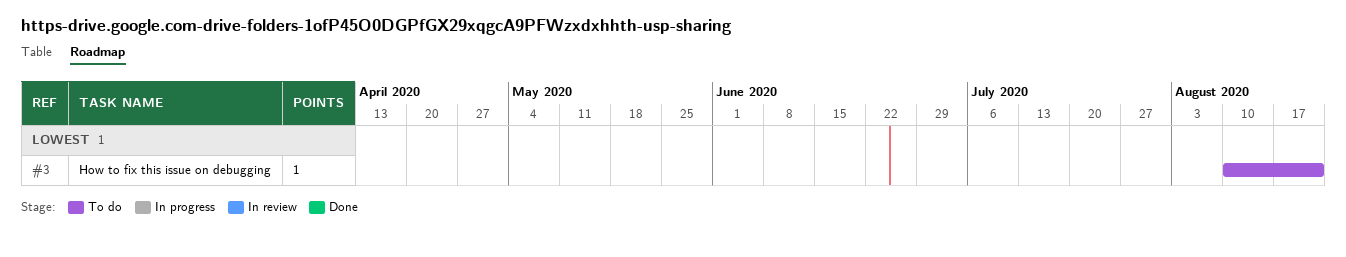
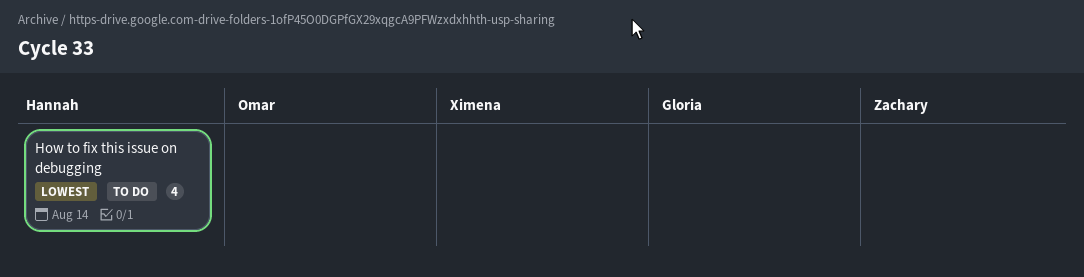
How to fix this issue on debugging, estimate: 1 -> 4
How to fix this issue on debugging, due: Aug 21 -> Aug 14

